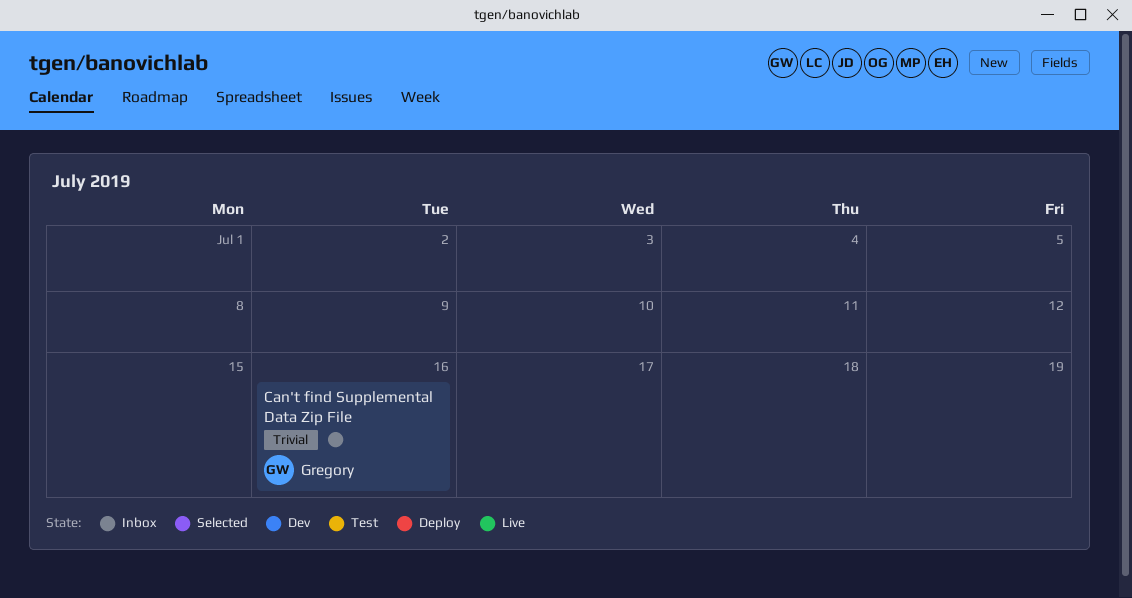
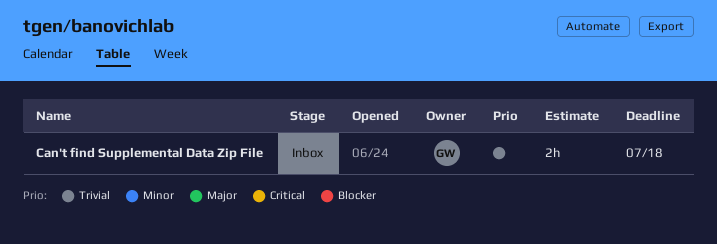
Can't find Supplemental Data Zip File, due: Jul 16 -> Jul 18

